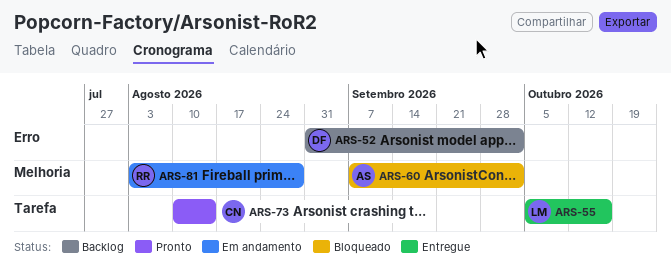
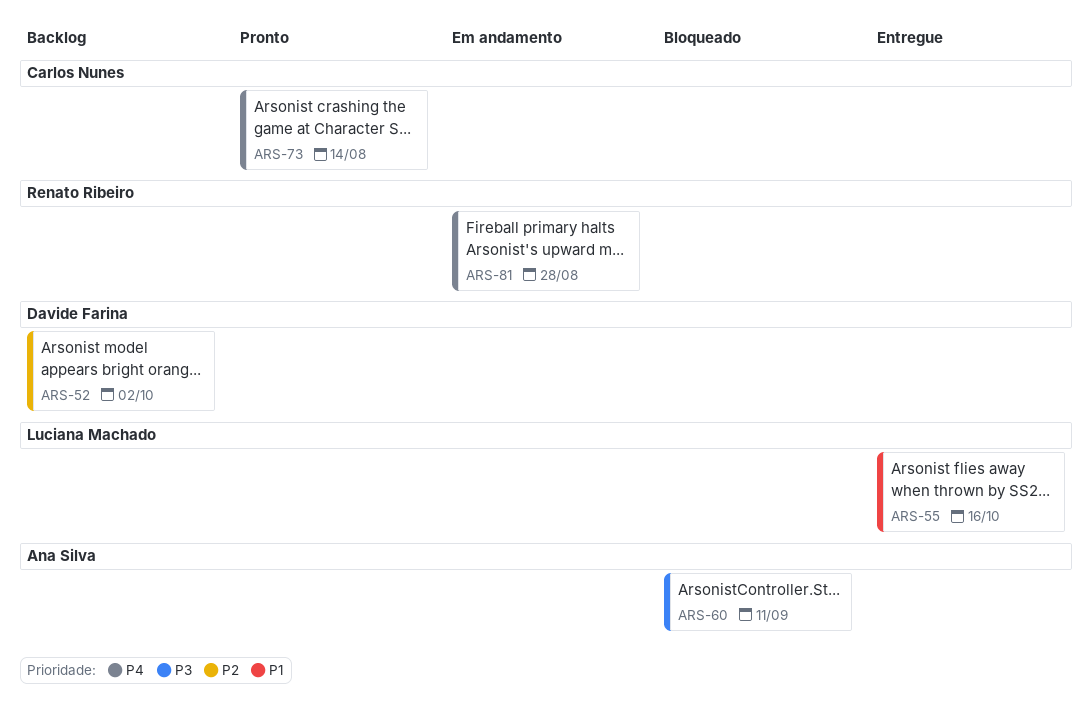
ARS-60, due: Oct 2 -> Sep 11

